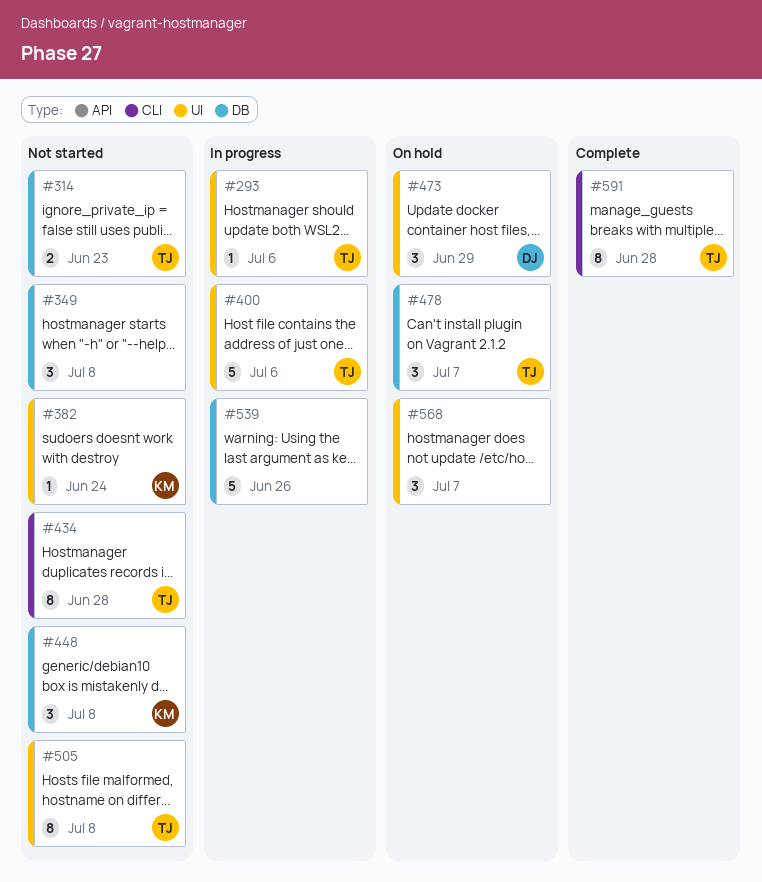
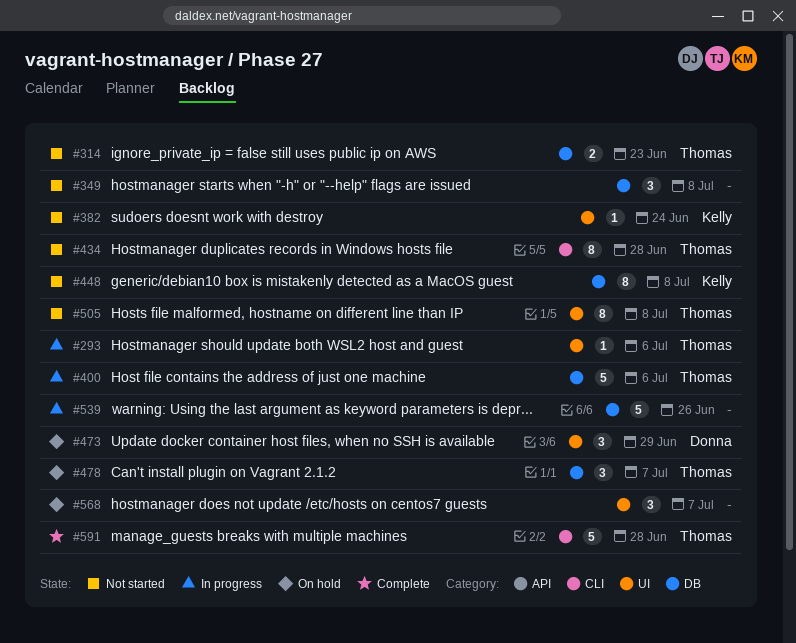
#400, label: UI -> DB
#448, estimate: 3 -> 8
#591, estimate: 8 -> 5

